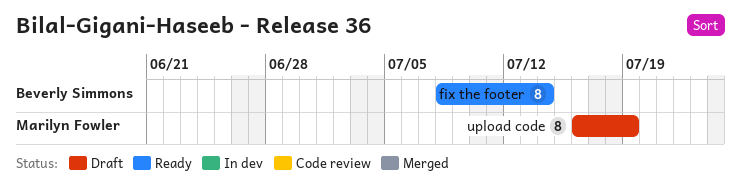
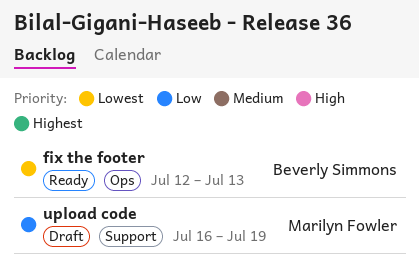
fix the footer, start: Jul 8 -> Jul 12
fix the footer, due: Jul 14 -> Jul 13

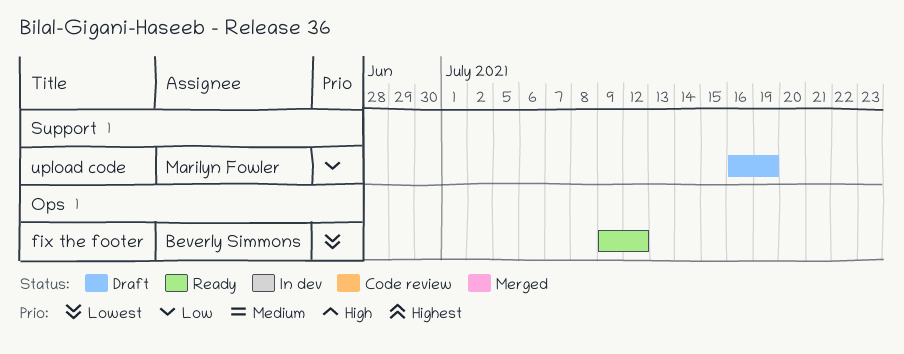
fix the footer, start: Jul 12 -> Jul 9
fix the footer, due: Jul 13 -> Jul 12

